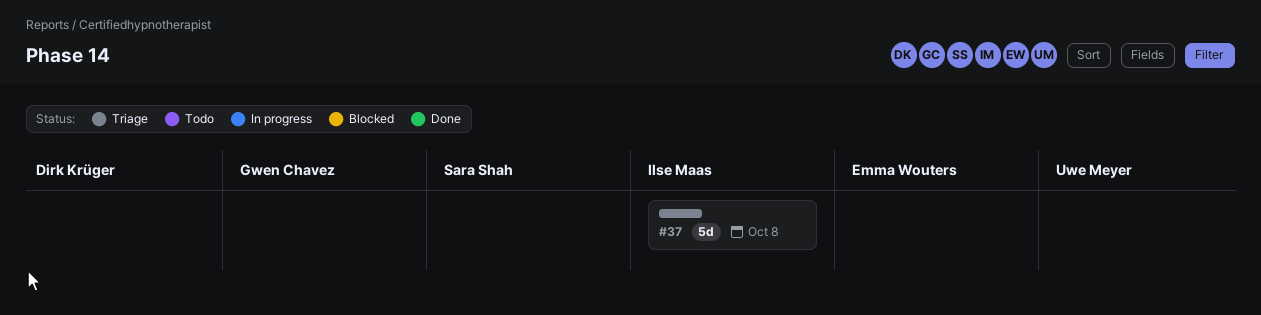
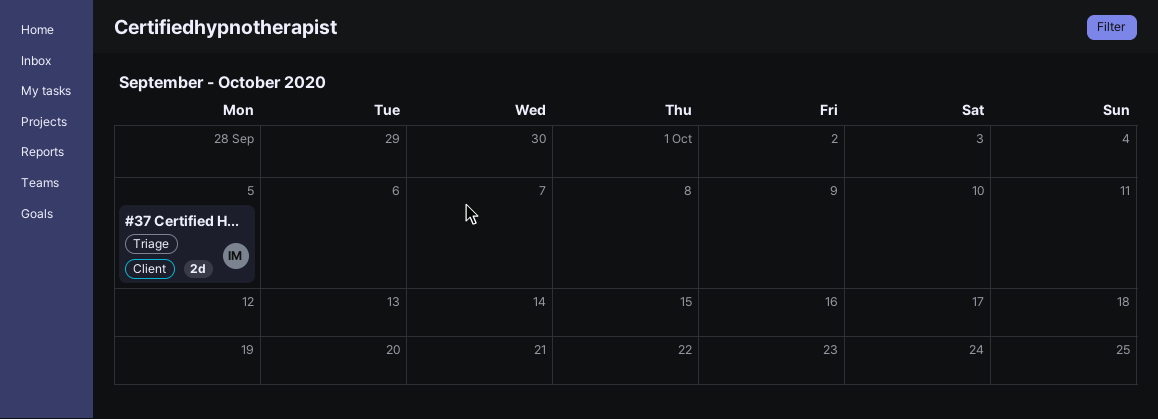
#37, estimate: 5d -> 2d
#37, due: Oct 8 -> Oct 5

